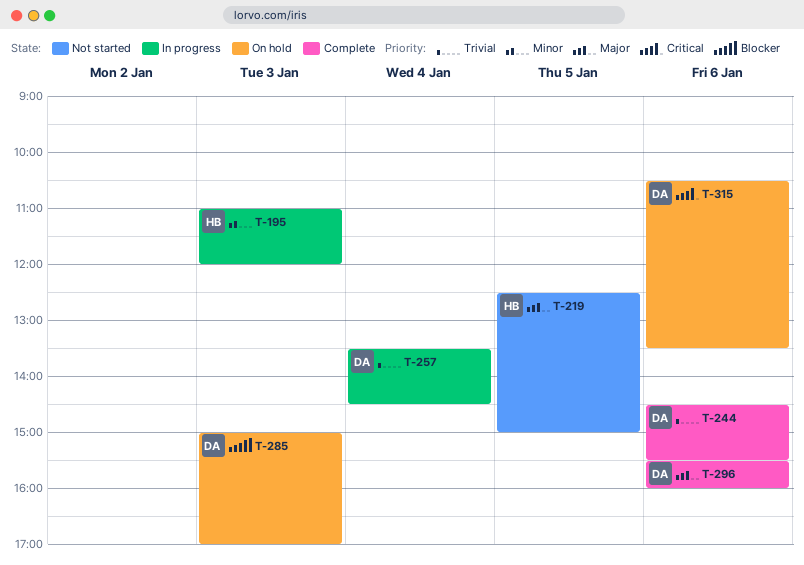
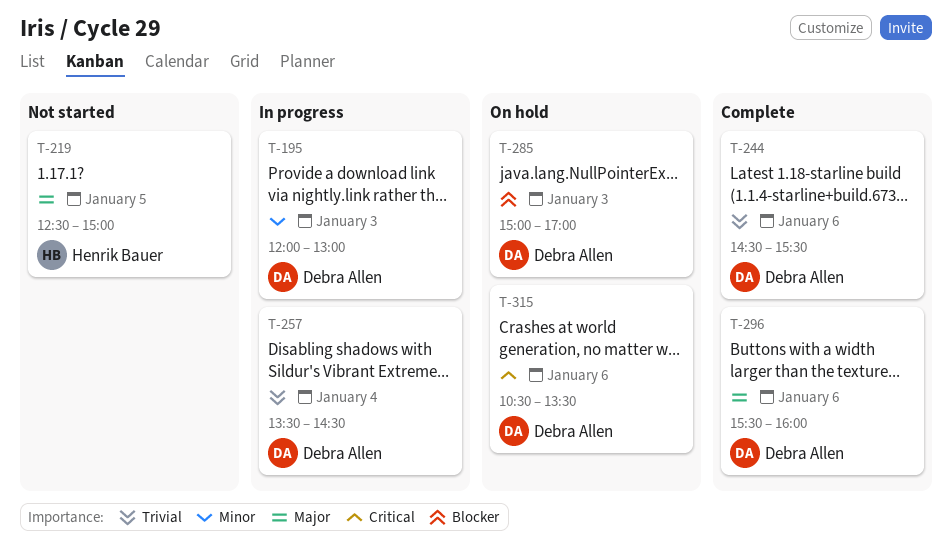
T-195, owner: Henrik Bauer -> Debra Allen
T-195, begins: 11:00 -> 12:00
T-195, ends: 12:00 -> 13:00

